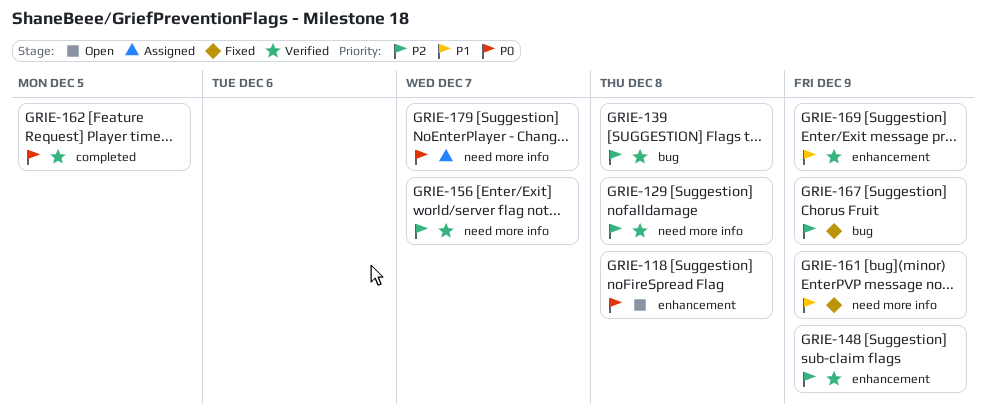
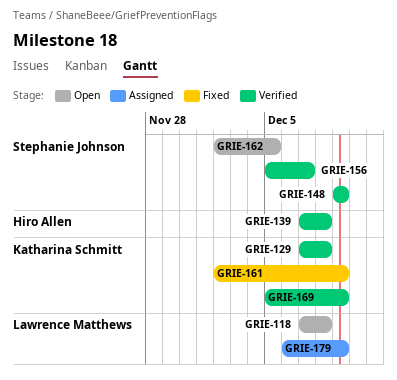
GRIE-162, status: Verified -> Open
GRIE-167: present -> none
GRIE-179, due: Dec 7 -> Dec 9

